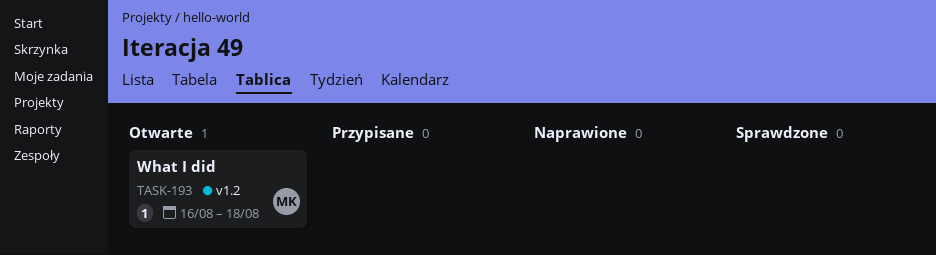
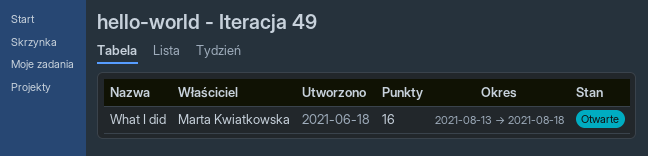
What I did, estimate: 1 -> 16
What I did, start: Aug 16 -> Aug 13

